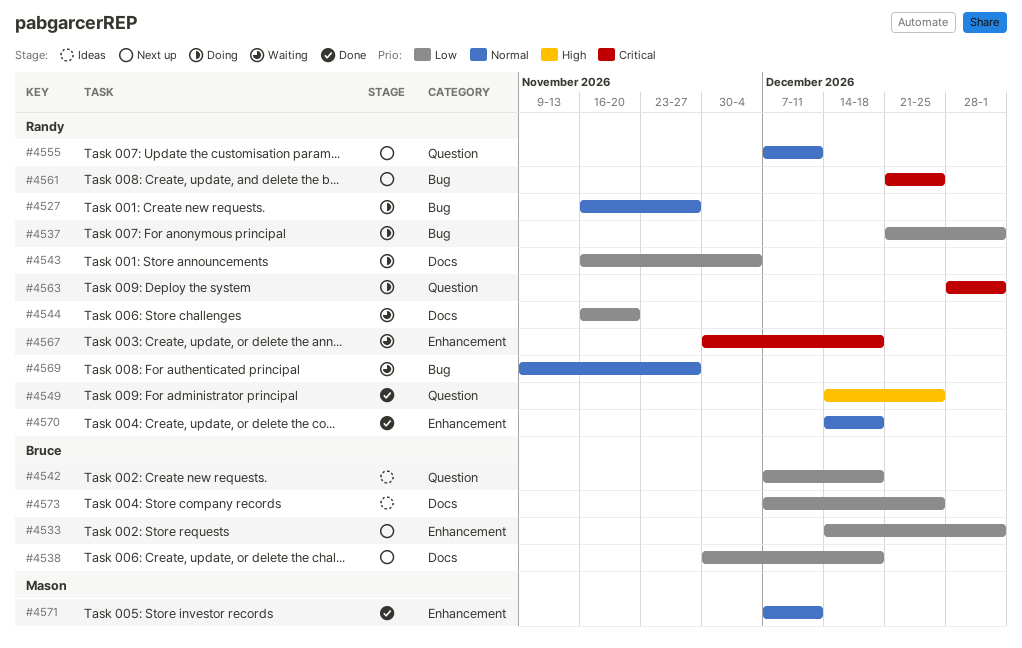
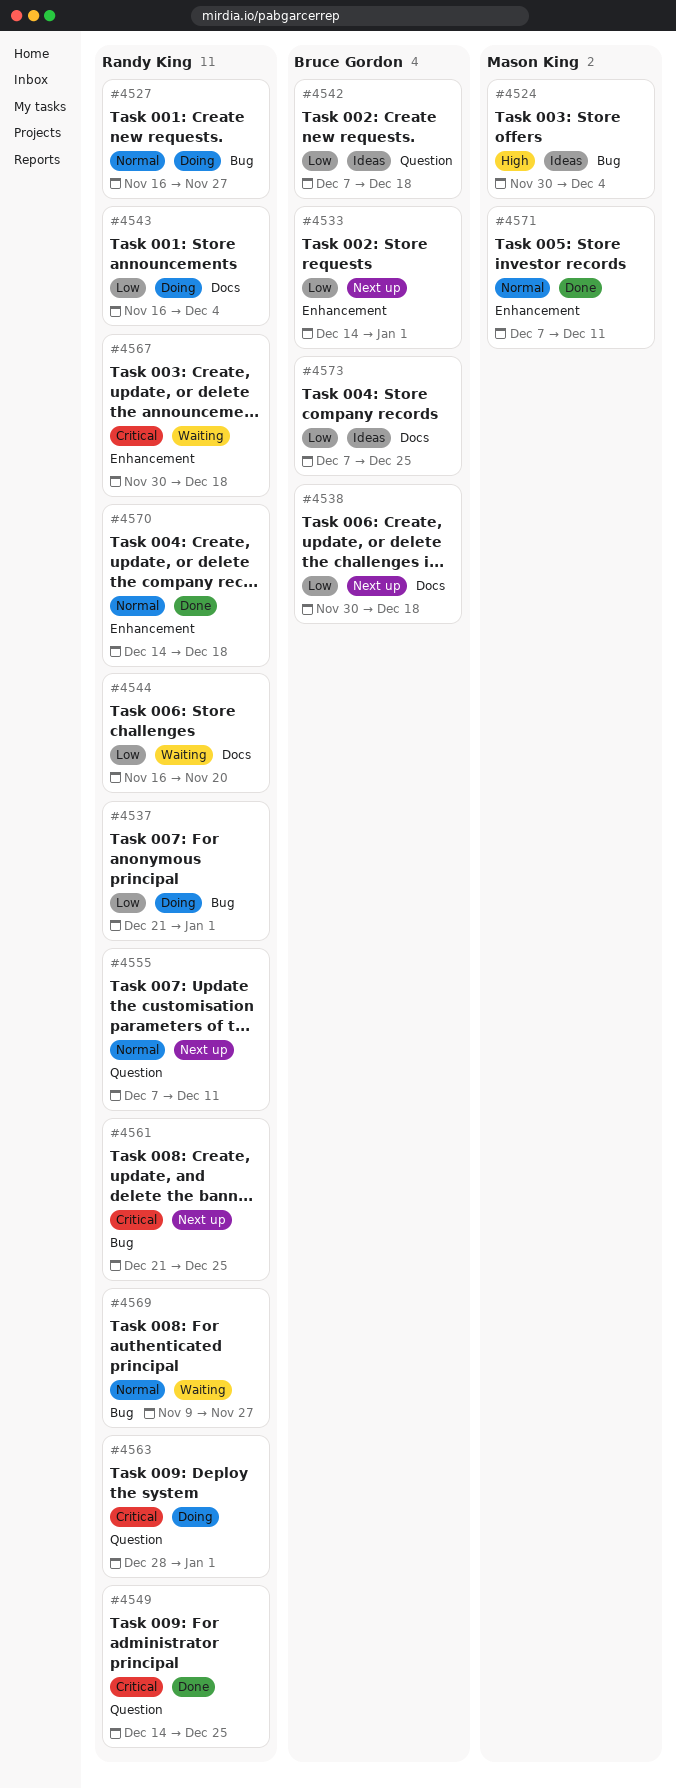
#4524: none -> present
#4549, priority: High -> Critical

